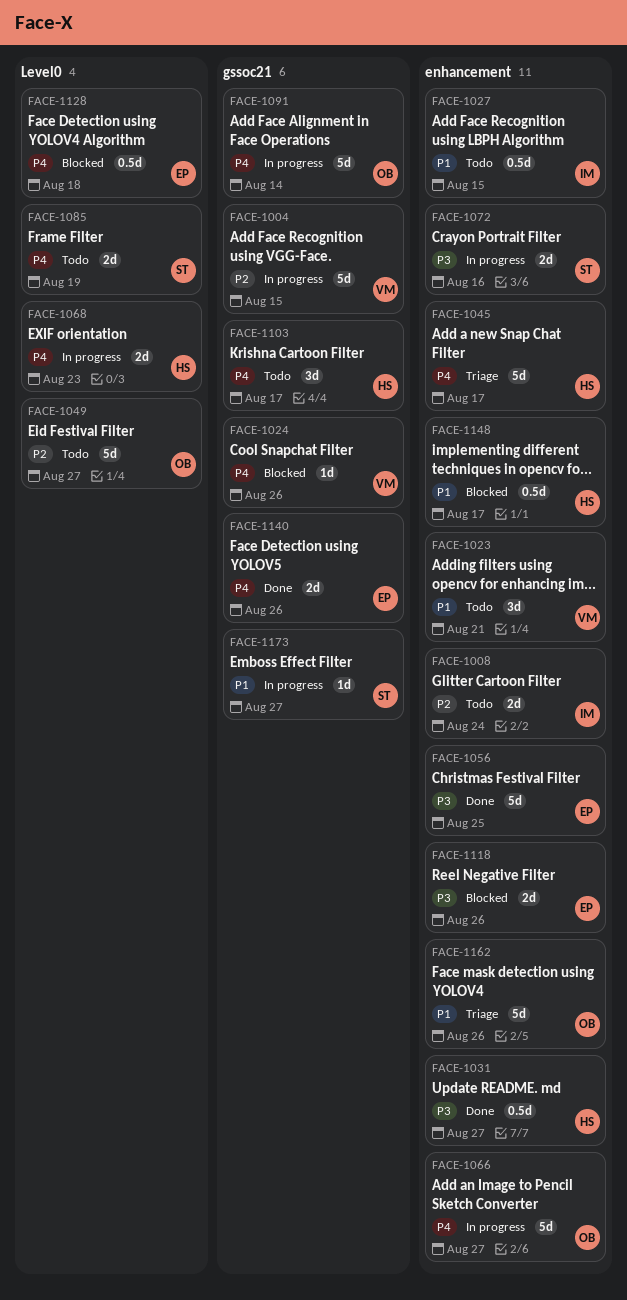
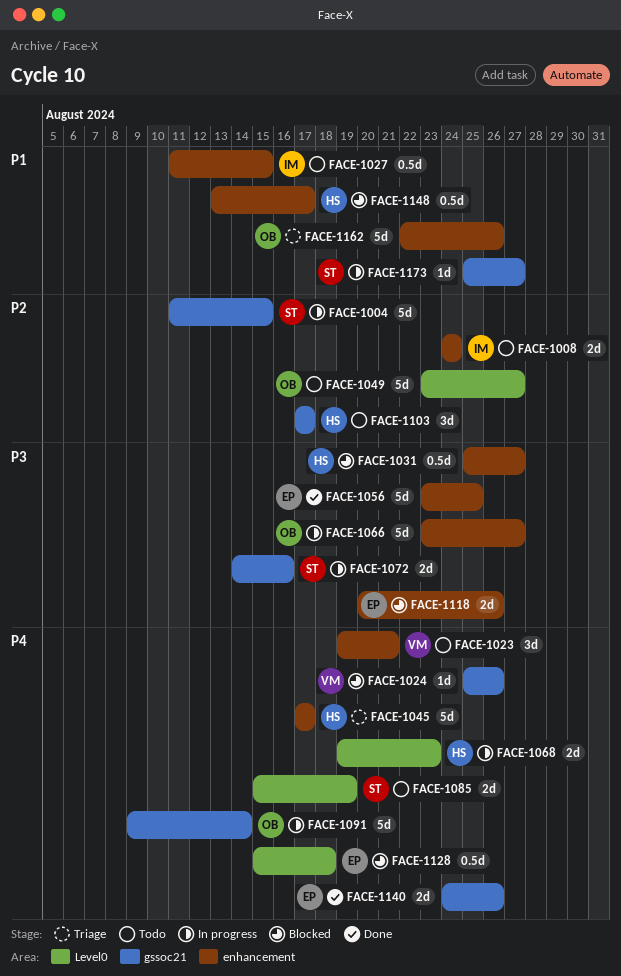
FACE-1004, owner: VM -> ST
FACE-1023, priority: P1 -> P4
FACE-1031, status: Done -> Blocked
FACE-1066, priority: P4 -> P3
FACE-1072, label: enhancement -> gssoc21
FACE-1103, priority: P4 -> P2

